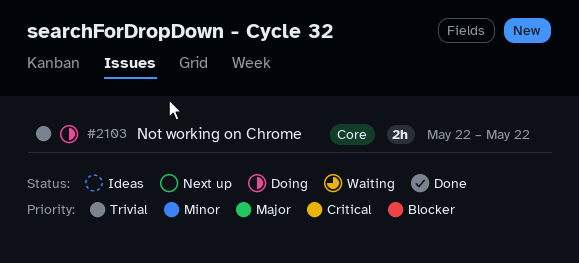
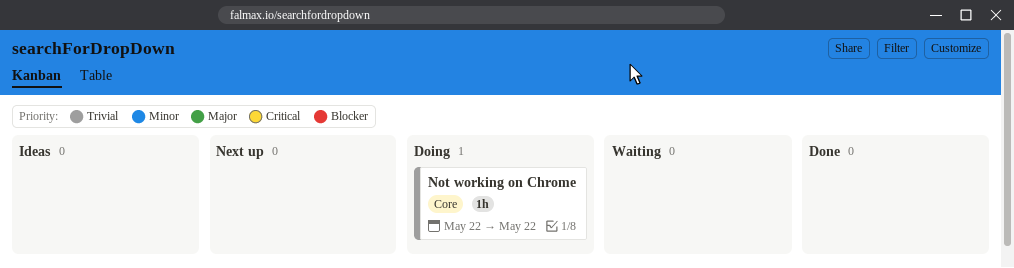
Not working on Chrome, estimate: 2h -> 1h

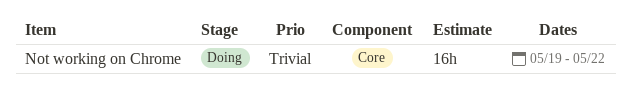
Not working on Chrome, estimate: 1h -> 16h
Not working on Chrome, start: May 22 -> May 19

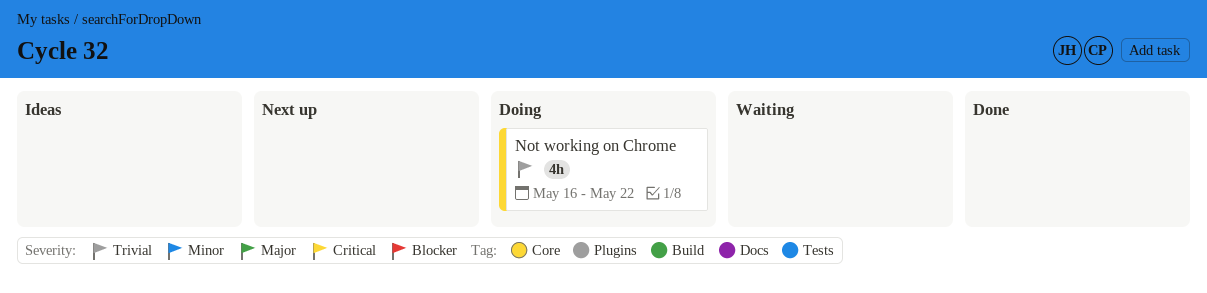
Not working on Chrome, estimate: 16h -> 4h
Not working on Chrome, start: May 19 -> May 16

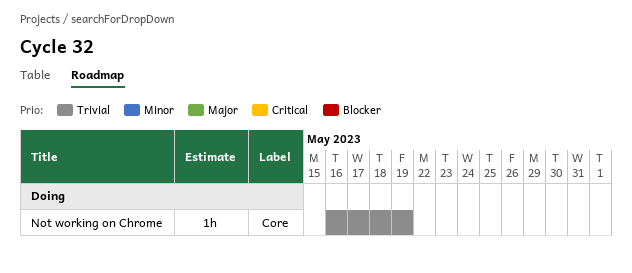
Not working on Chrome, estimate: 4h -> 1h
Not working on Chrome, due: May 22 -> May 19

